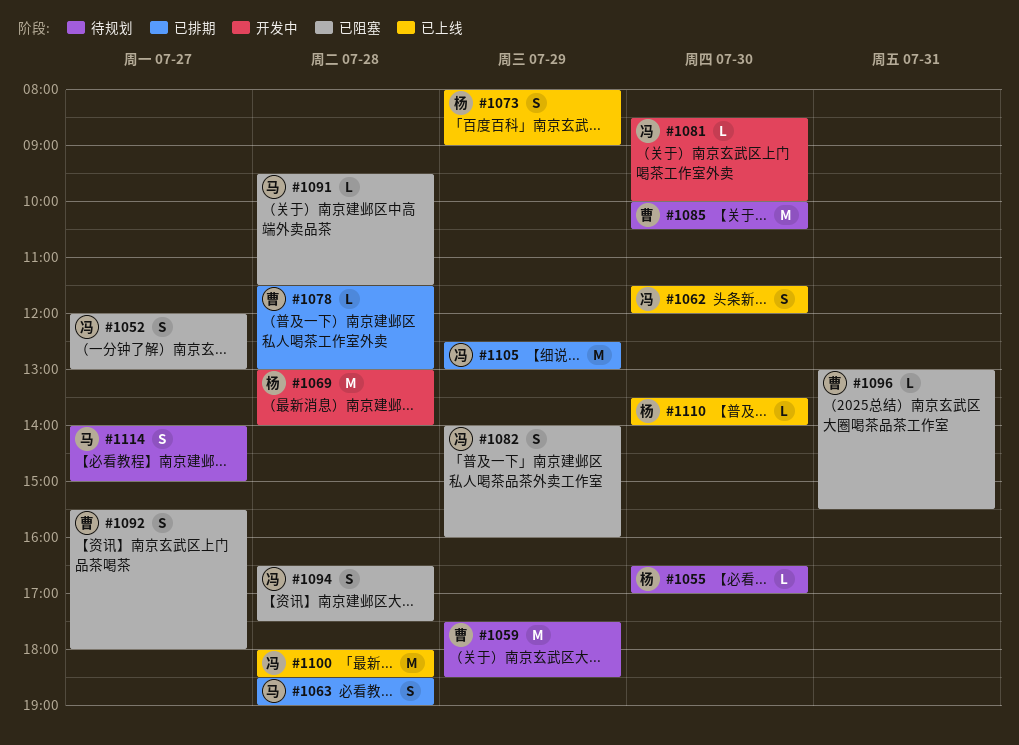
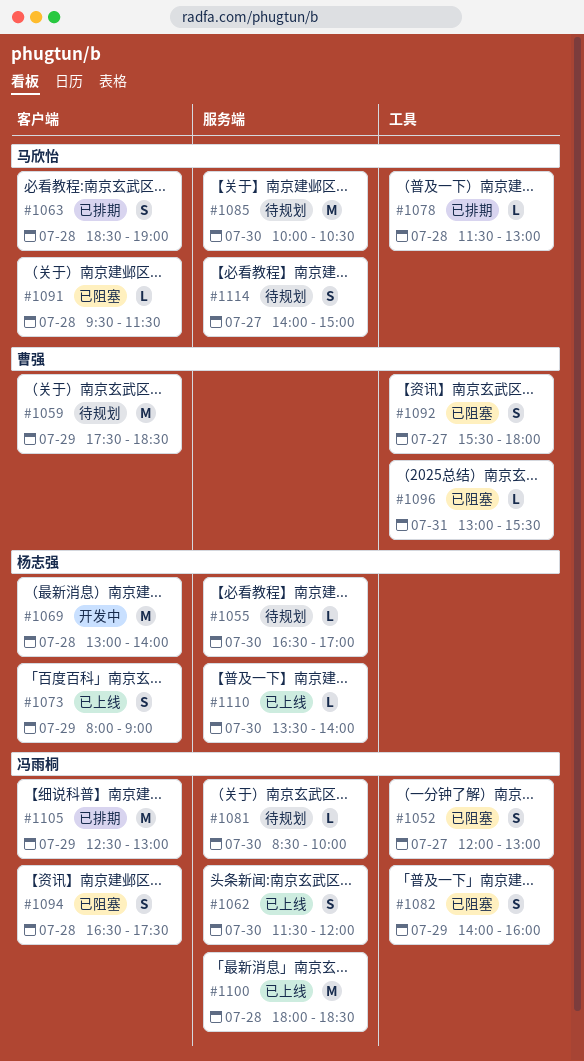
#1078, owner: 曹强 -> 马欣怡
#1081, status: 开发中 -> 待规划
#1085, owner: 曹强 -> 马欣怡

